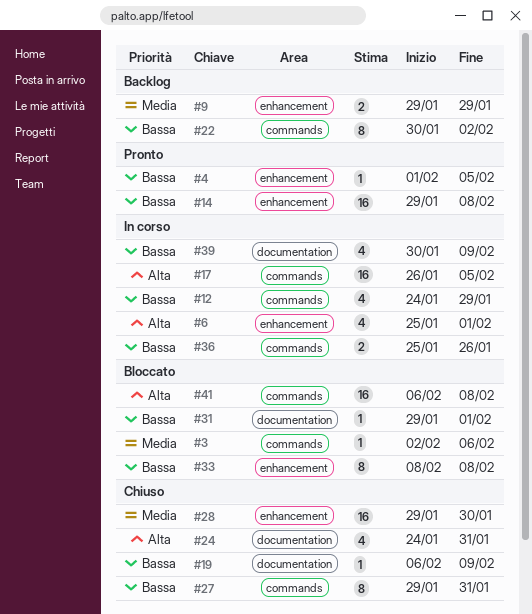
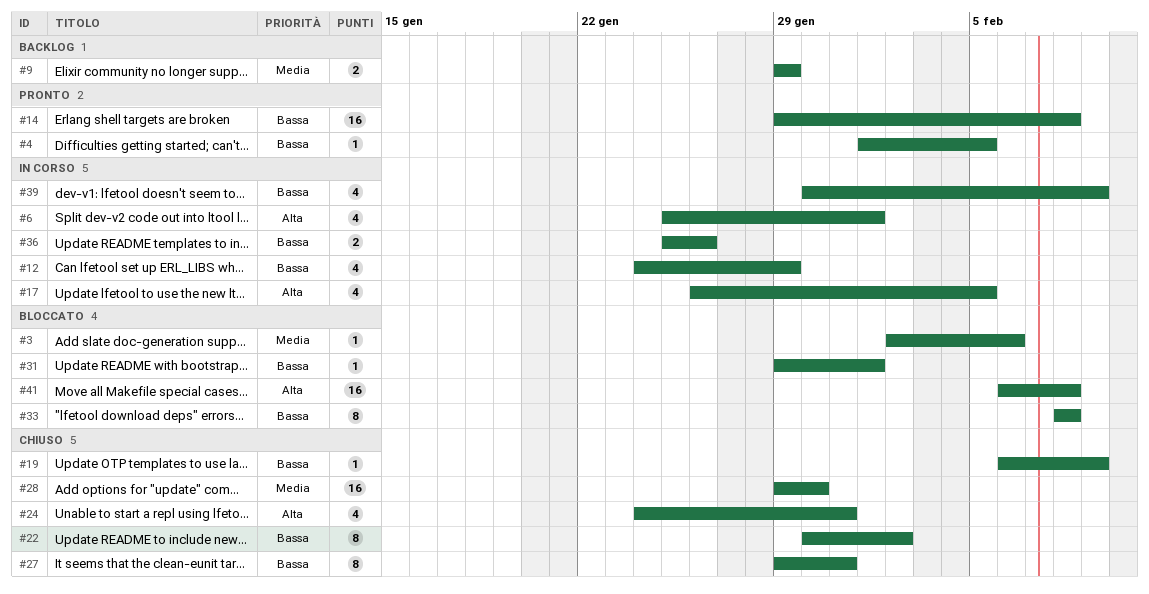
#17, estimate: 16 -> 4
#22, status: Backlog -> Chiuso

